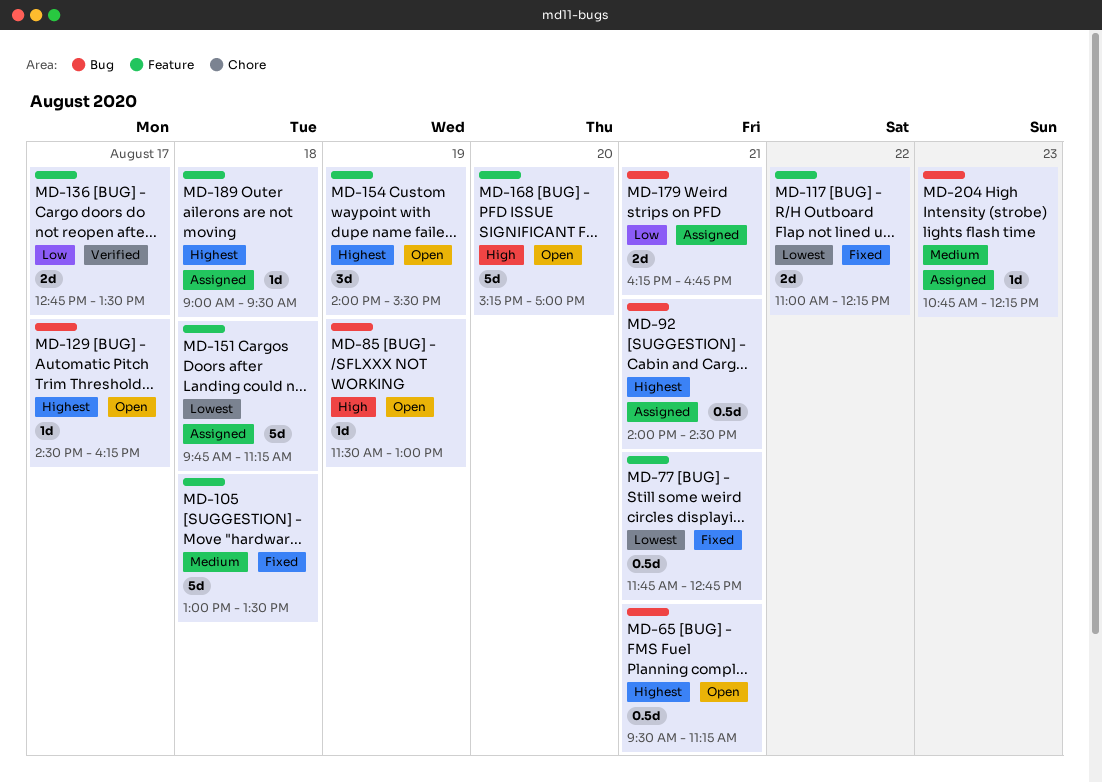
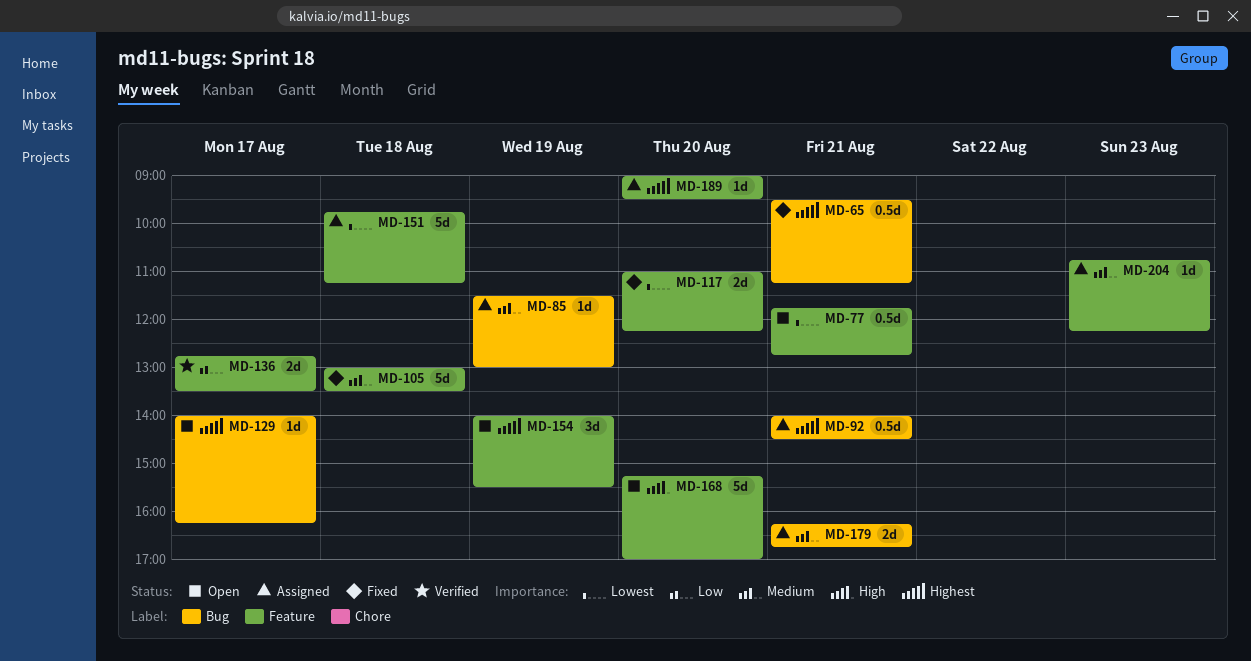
MD-65, status: Open -> Fixed
MD-77, status: Fixed -> Open
MD-85, status: Open -> Assigned
MD-85, priority: High -> Medium
MD-117, day: Aug 22 -> Aug 20
MD-129, begins: 14:30 -> 14:00
MD-179, priority: Low -> Medium
MD-189, day: Aug 18 -> Aug 20
MD-204, label: Bug -> Feature

